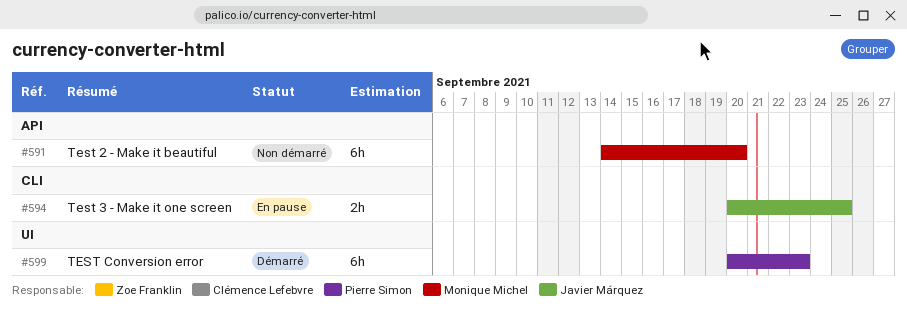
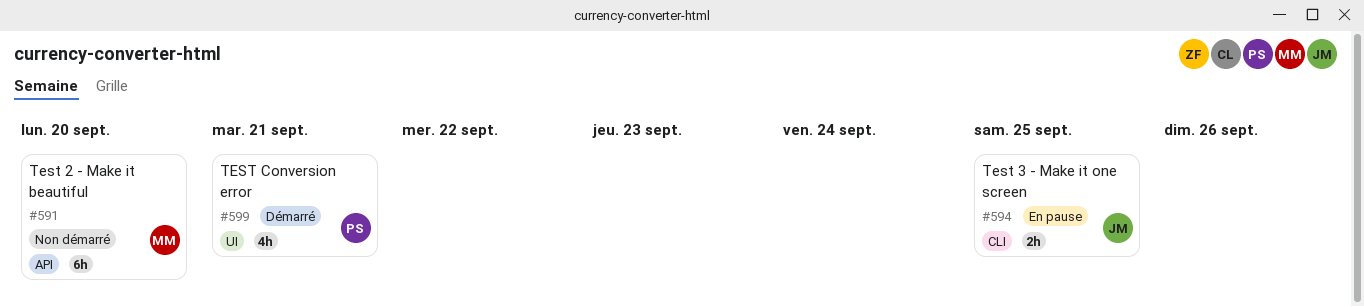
#599, estimate: 6h -> 4h
#599, due: Sep 23 -> Sep 21

